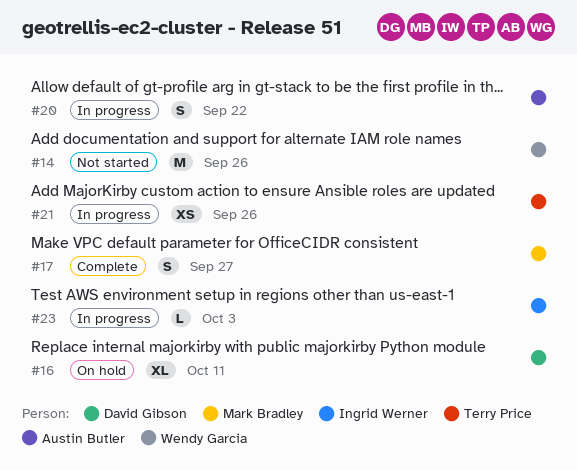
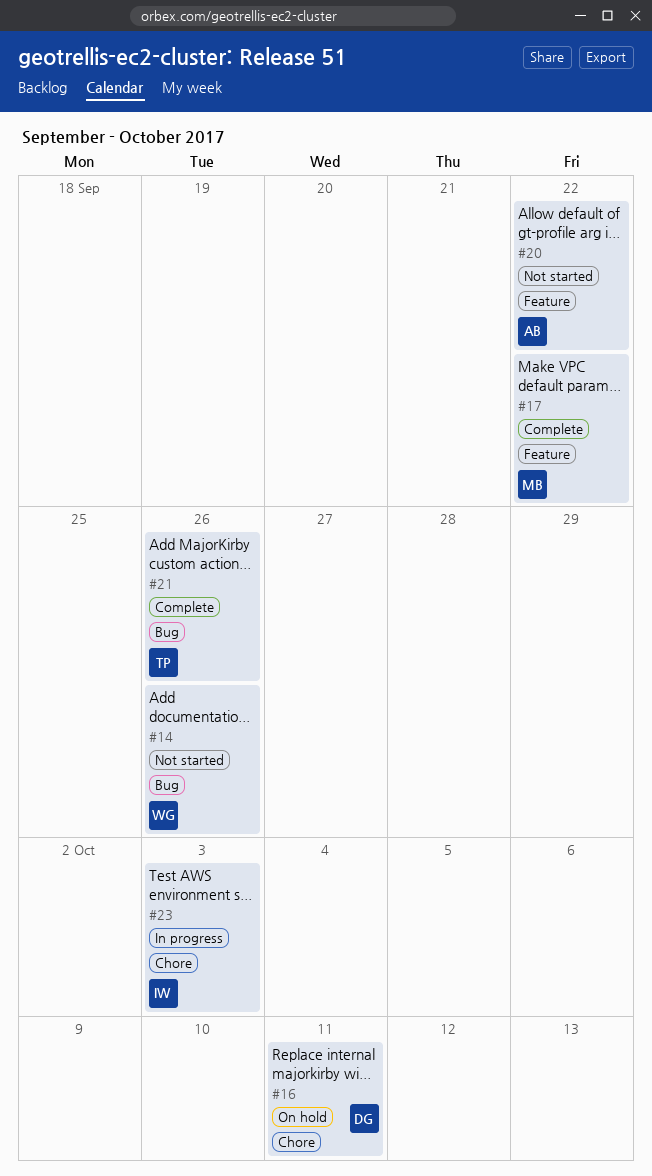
#17, due: Sep 27 -> Sep 22
#20, status: In progress -> Not started
#21, status: In progress -> Complete

